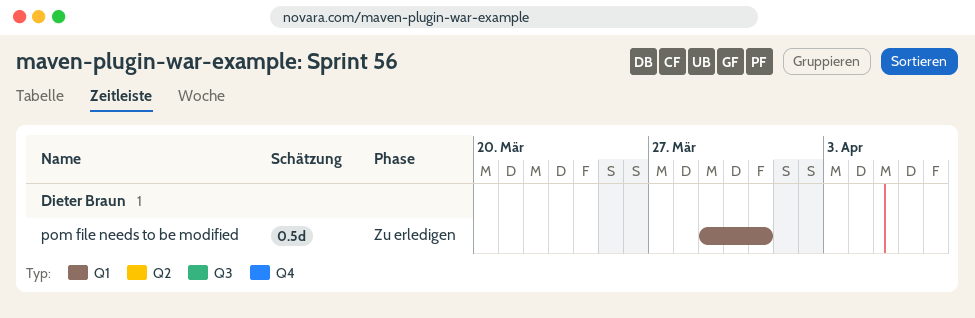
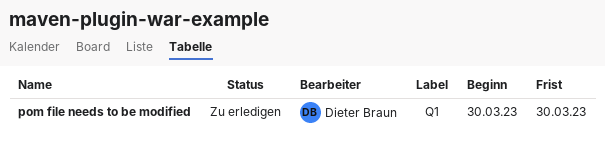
pom file needs to be modified, start: Mar 29 -> Mar 30
pom file needs to be modified, due: Mar 31 -> Mar 30

